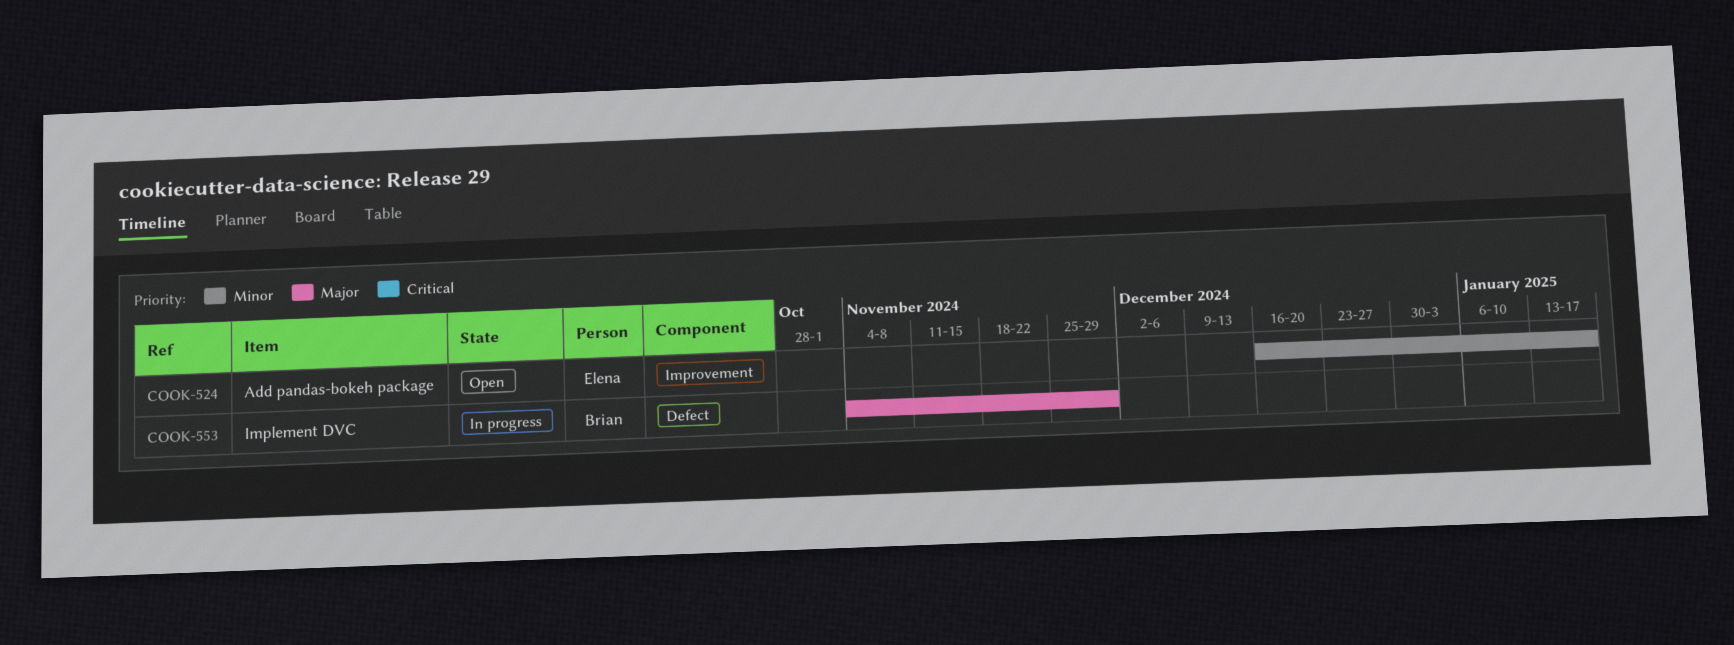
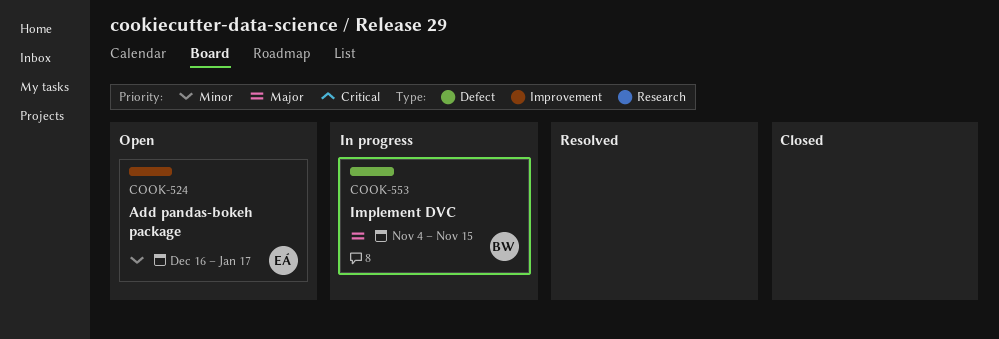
COOK-553, due: Nov 29 -> Nov 15

